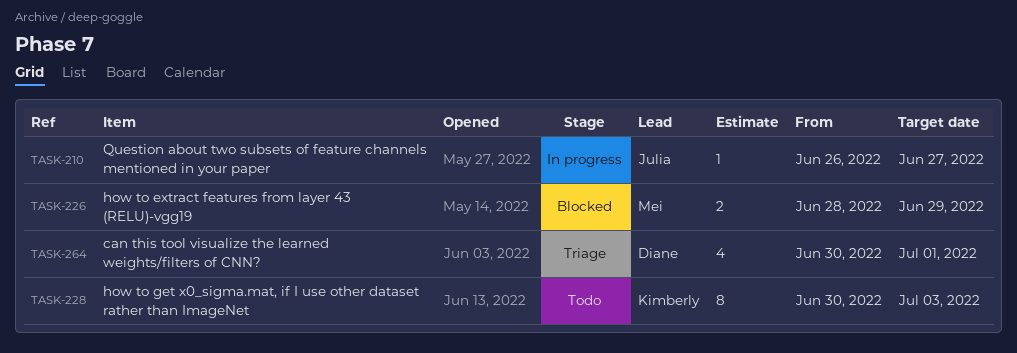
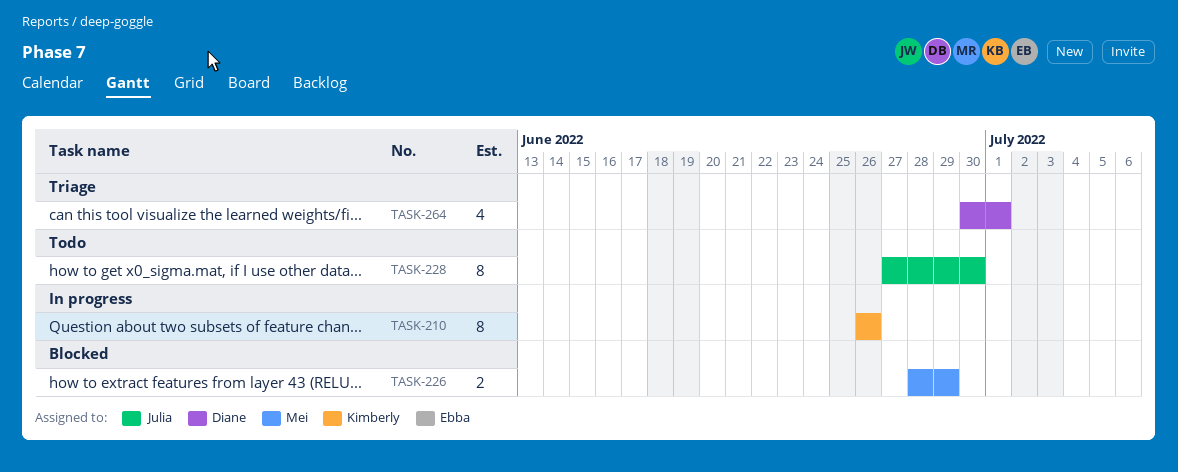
TASK-210, owner: Julia -> Kimberly
TASK-210, estimate: 1 -> 8
TASK-210, due: Jun 27 -> Jun 26
TASK-228, owner: Kimberly -> Julia
TASK-228, start: Jun 30 -> Jun 27
TASK-228, due: Jul 3 -> Jun 30

